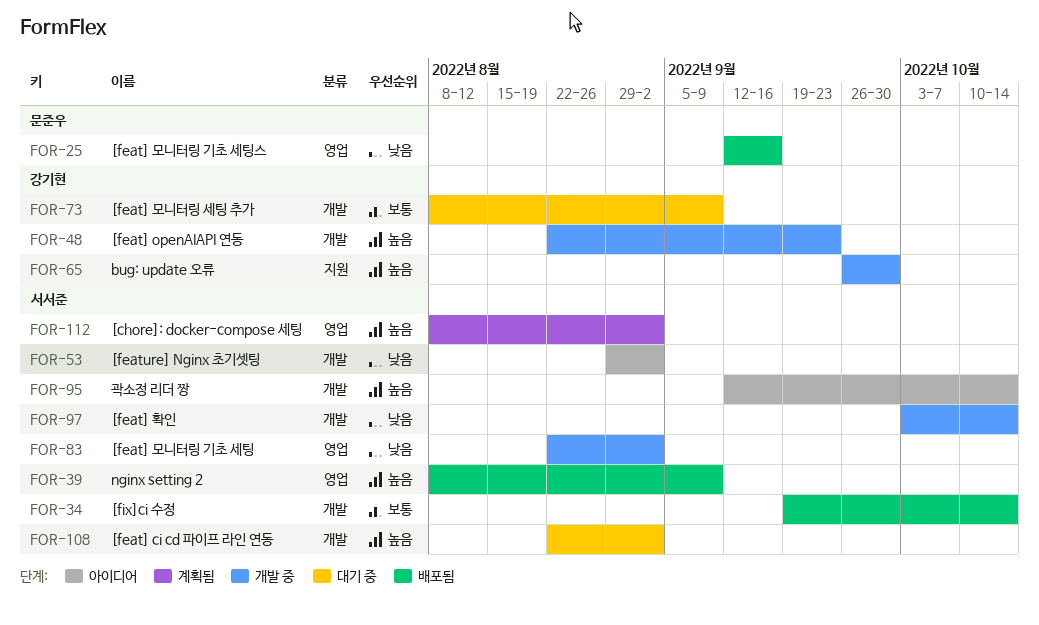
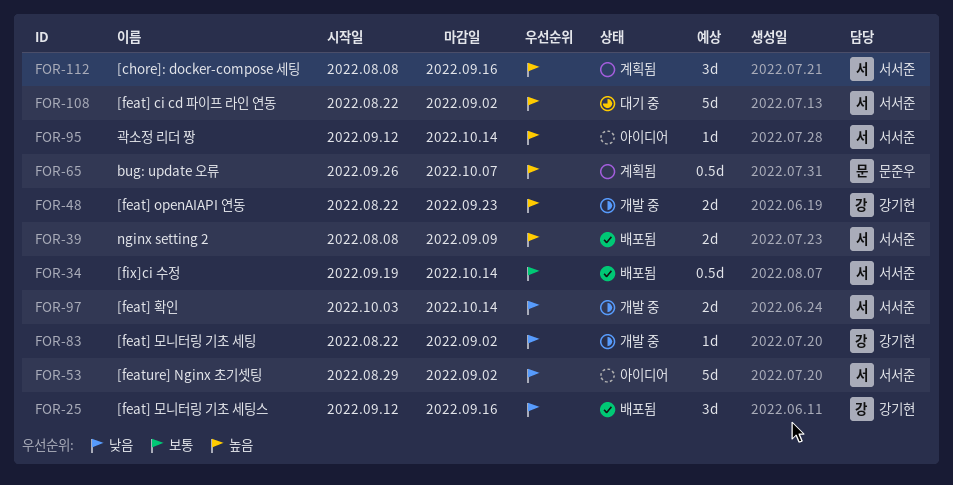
FOR-25, owner: 문준우 -> 강기현
FOR-65, status: 개발 중 -> 계획됨
FOR-65, owner: 강기현 -> 문준우
FOR-65, due: Sep 30 -> Oct 7
FOR-73: present -> none
FOR-83, owner: 서서준 -> 강기현
FOR-112, due: Sep 2 -> Sep 16

